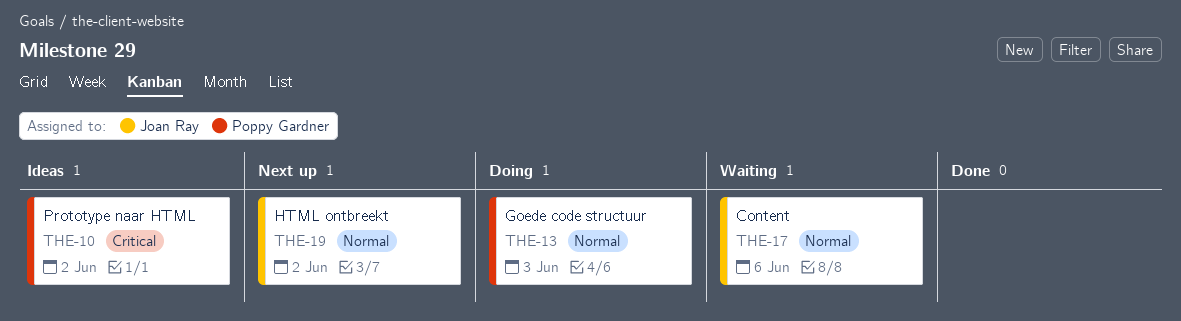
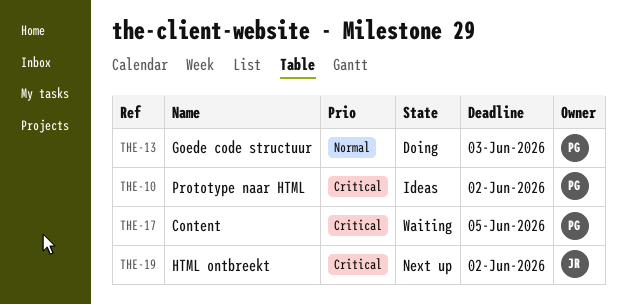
THE-17, owner: Joan Ray -> Poppy Gardner
THE-17, priority: Normal -> Critical
THE-17, due: Jun 6 -> Jun 5
THE-19, priority: Normal -> Critical

